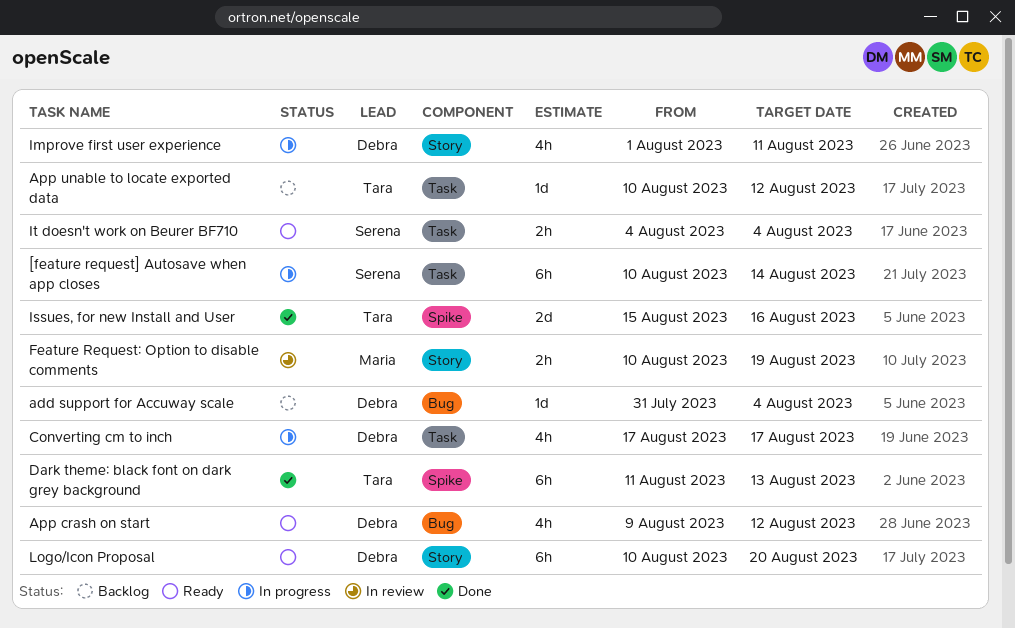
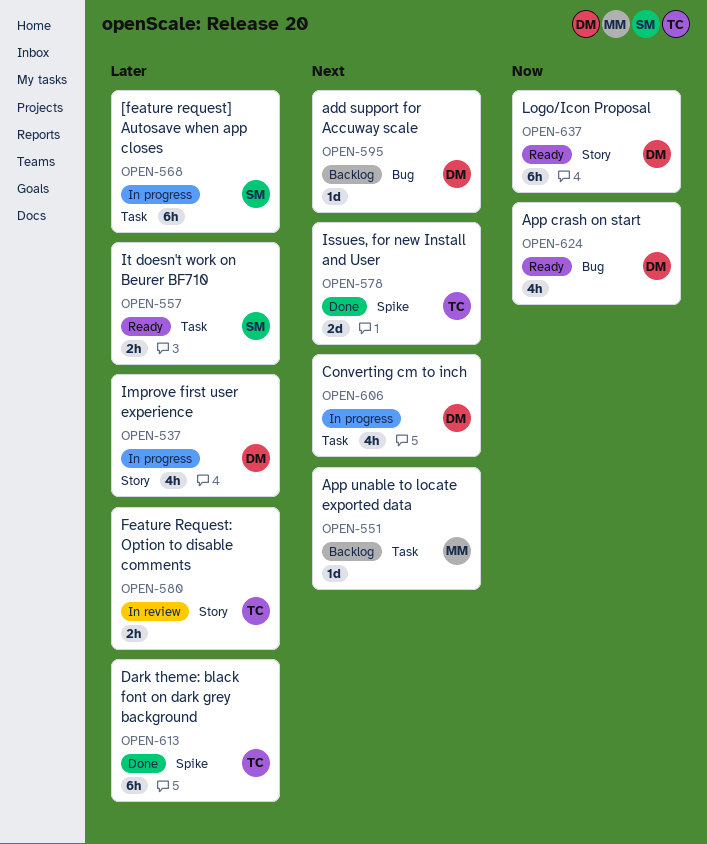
App unable to locate exported data, owner: Tara -> Maria
Feature Request: Option to disable comments, owner: Maria -> Tara

